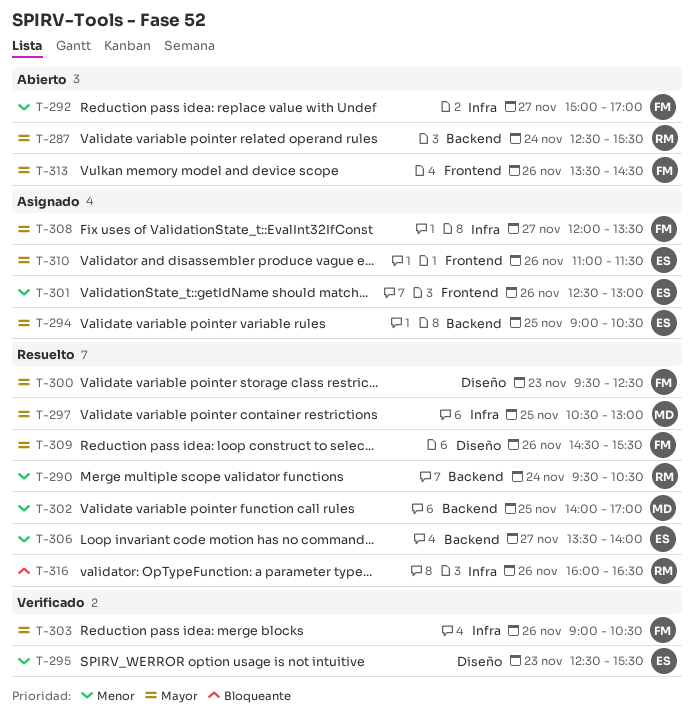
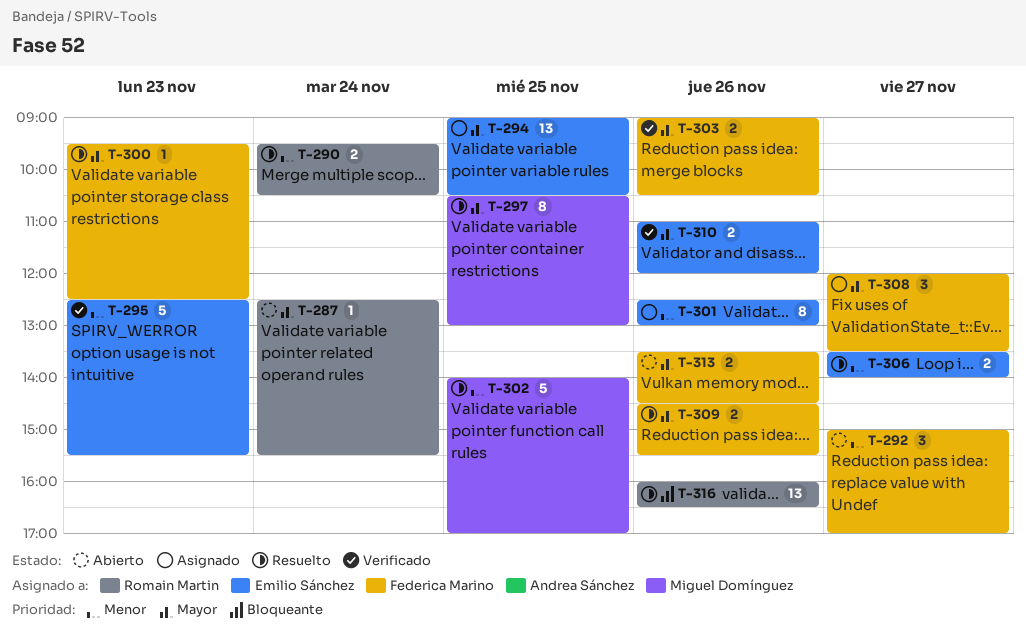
T-310, status: Asignado -> Verificado
T-310, ends: 11:30 -> 12:00

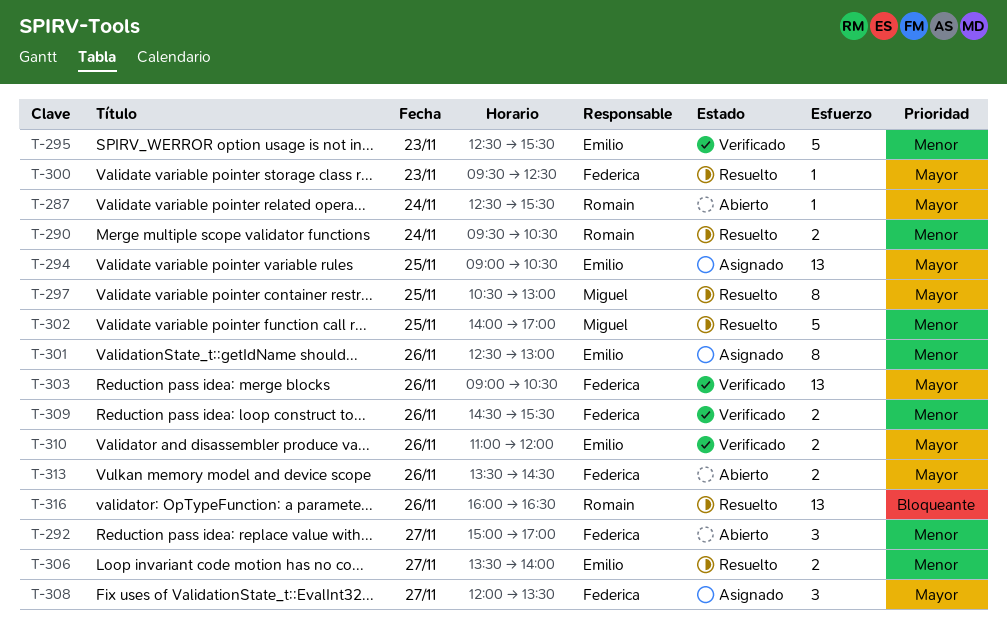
T-303, estimate: 2 -> 13
T-309, status: Resuelto -> Verificado
T-309, priority: Mayor -> Menor

